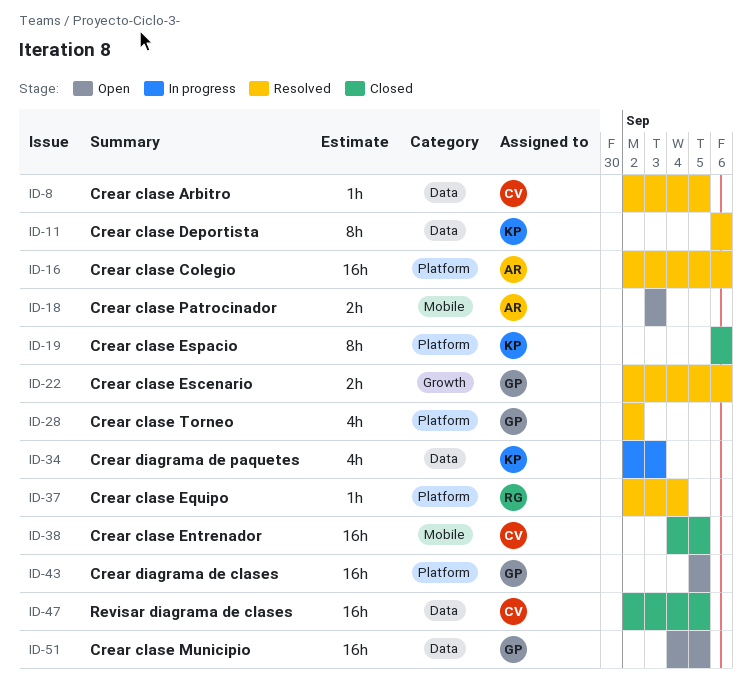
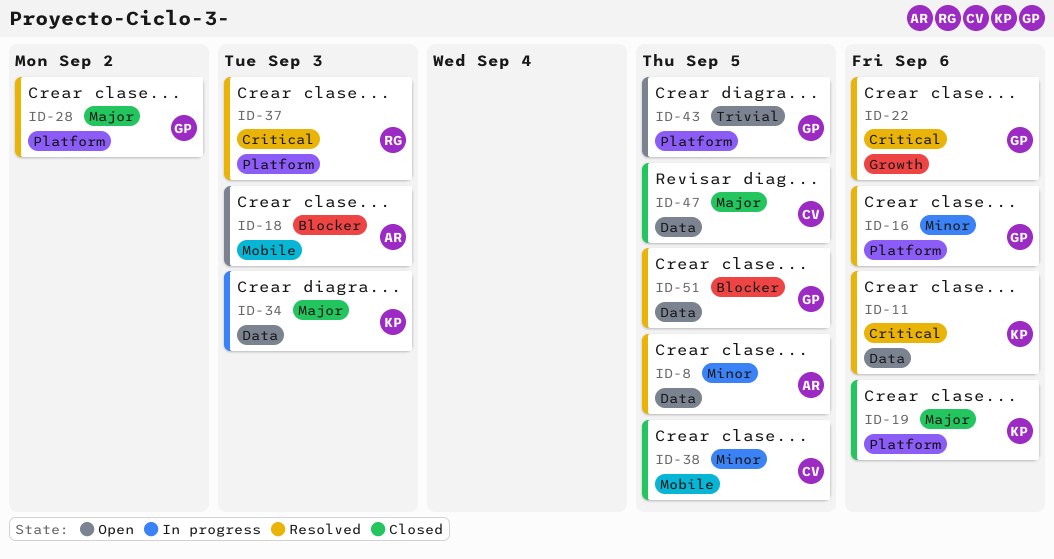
ID-8, owner: CV -> AR
ID-16, owner: AR -> GP
ID-37, due: Sep 4 -> Sep 3
ID-51, status: Open -> Resolved

